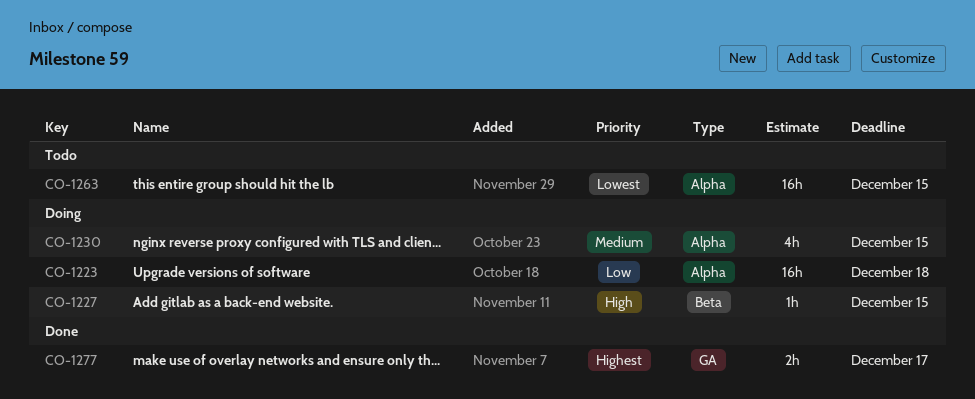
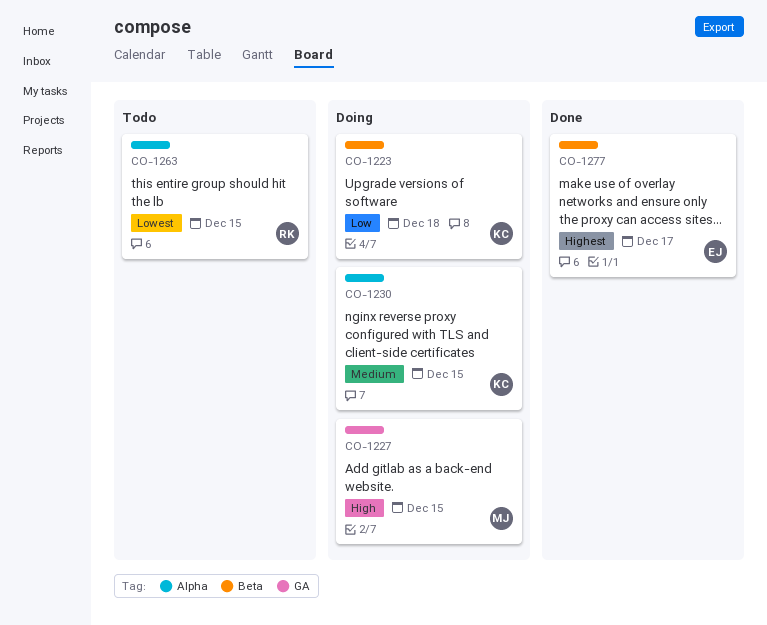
CO-1223, label: Alpha -> Beta
CO-1227, label: Beta -> GA
CO-1277, label: GA -> Beta

